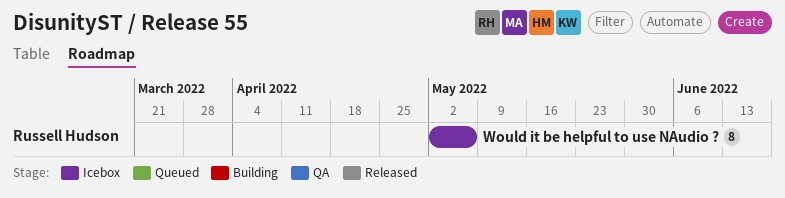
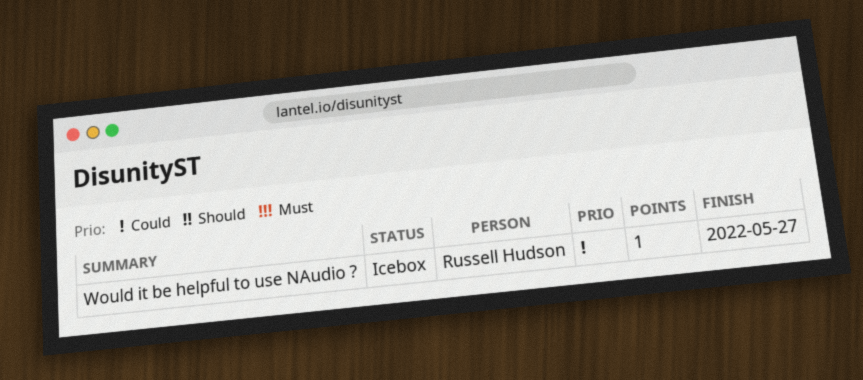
Would it be helpful to use NAudio ?, estimate: 8 -> 1
Would it be helpful to use NAudio ?, due: May 6 -> May 27

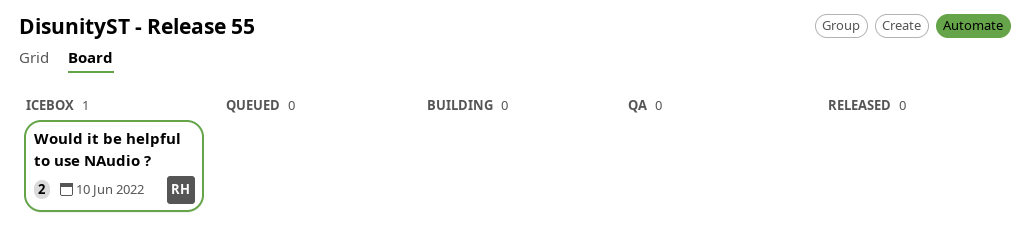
Would it be helpful to use NAudio ?, estimate: 1 -> 2
Would it be helpful to use NAudio ?, due: May 27 -> Jun 10

